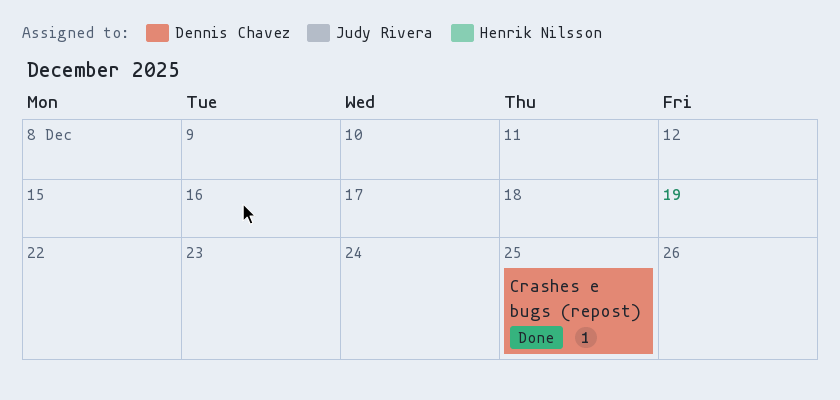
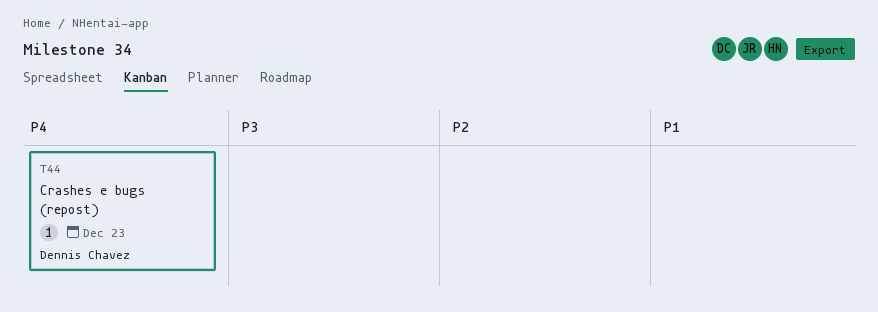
Crashes e bugs (repost), due: Dec 25 -> Dec 23

